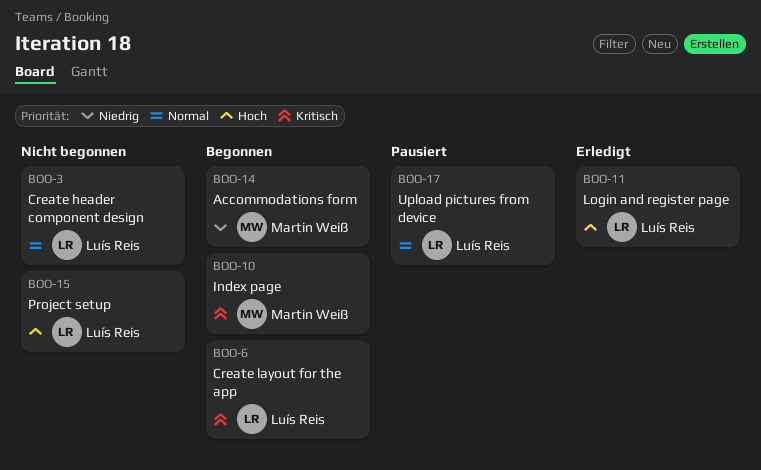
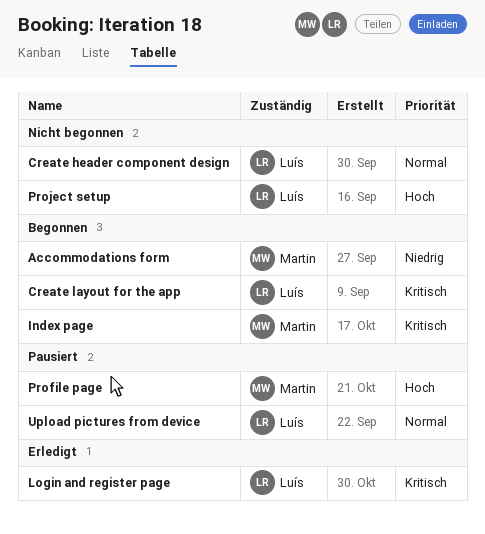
Login and register page, priority: Hoch -> Kritisch
Profile page: none -> present

